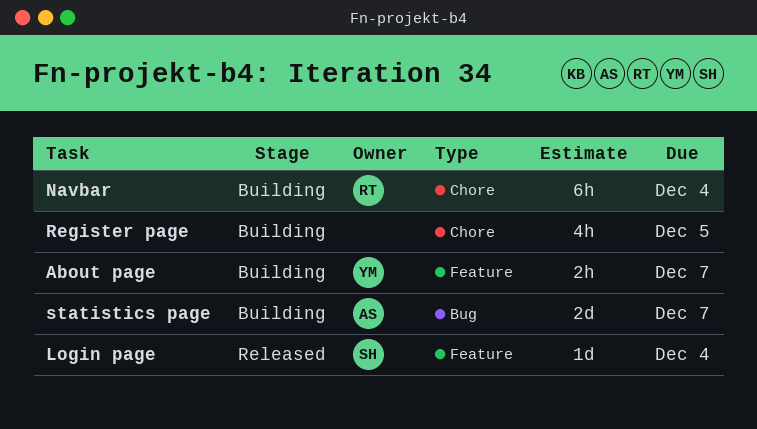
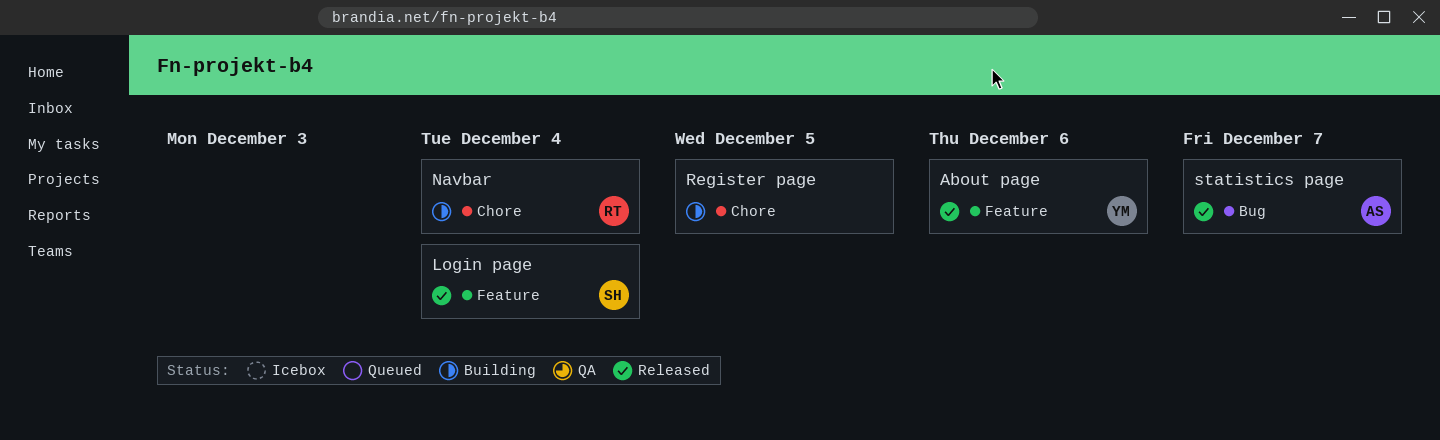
About page, status: Building -> Released
About page, due: Dec 7 -> Dec 6
statistics page, status: Building -> Released

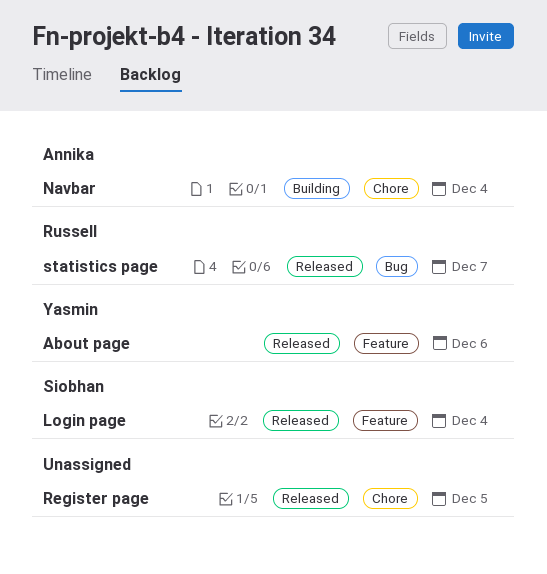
Navbar, owner: Russell -> Annika
Register page, status: Building -> Released
statistics page, owner: Annika -> Russell

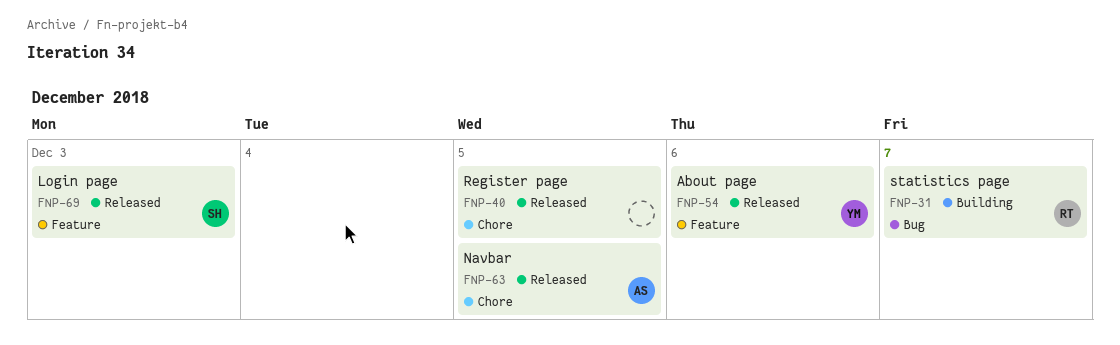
Login page, due: Dec 4 -> Dec 3
Navbar, status: Building -> Released
Navbar, due: Dec 4 -> Dec 5
statistics page, status: Released -> Building

